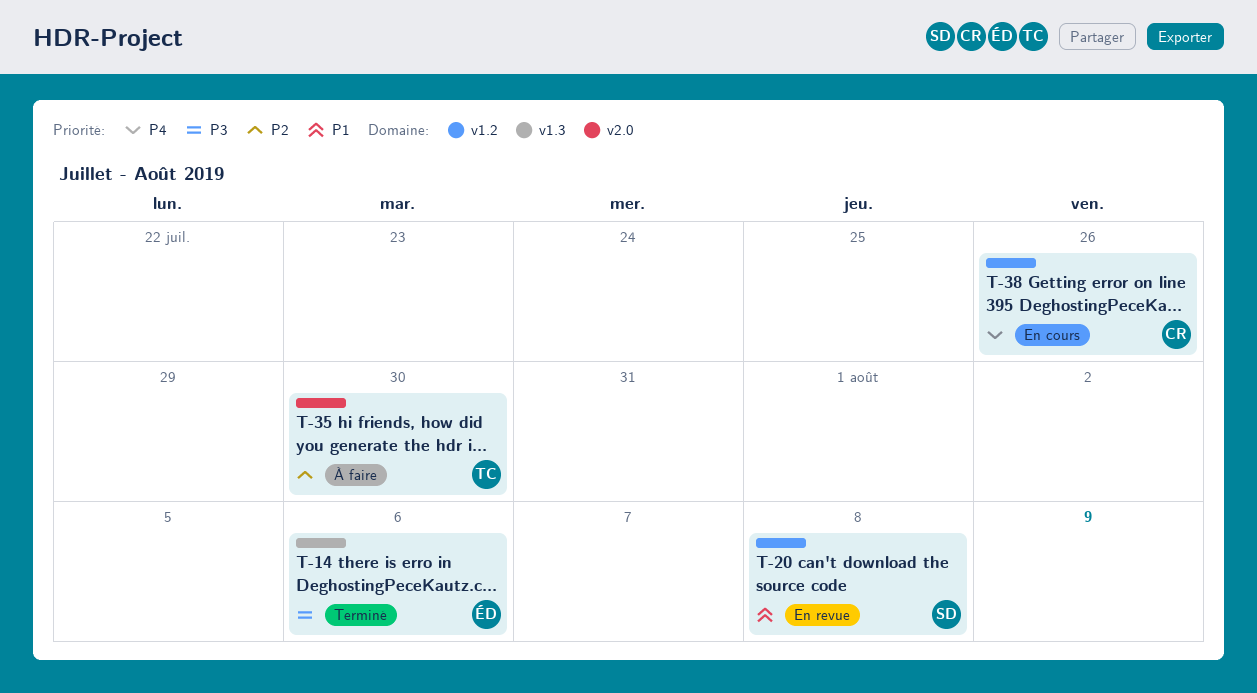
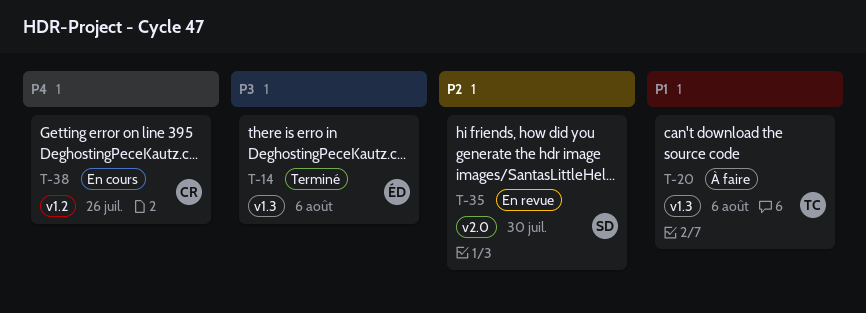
T-20, status: En revue -> À faire
T-20, owner: SD -> TC
T-20, label: v1.2 -> v1.3
T-20, due: Aug 8 -> Aug 6
T-35, status: À faire -> En revue
T-35, owner: TC -> SD

